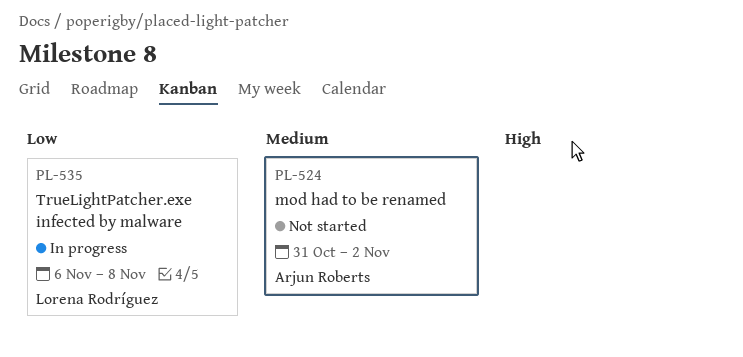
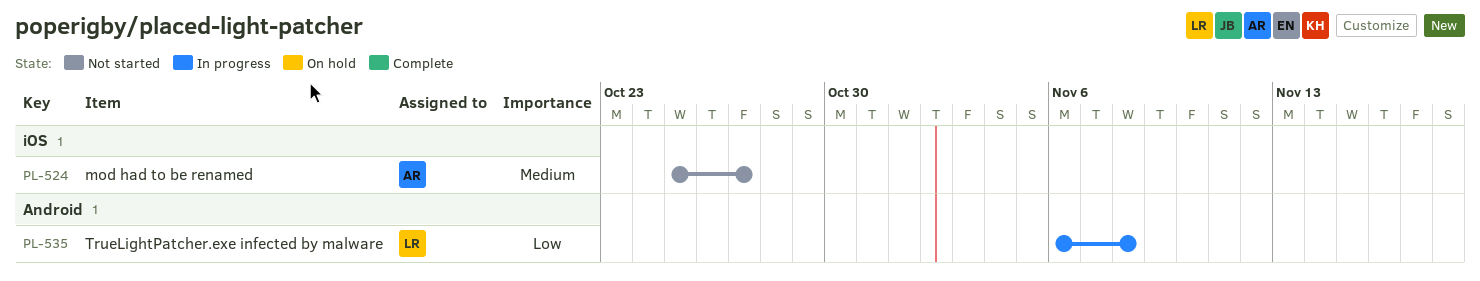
PL-524, start: Oct 31 -> Oct 25
PL-524, due: Nov 2 -> Oct 27

